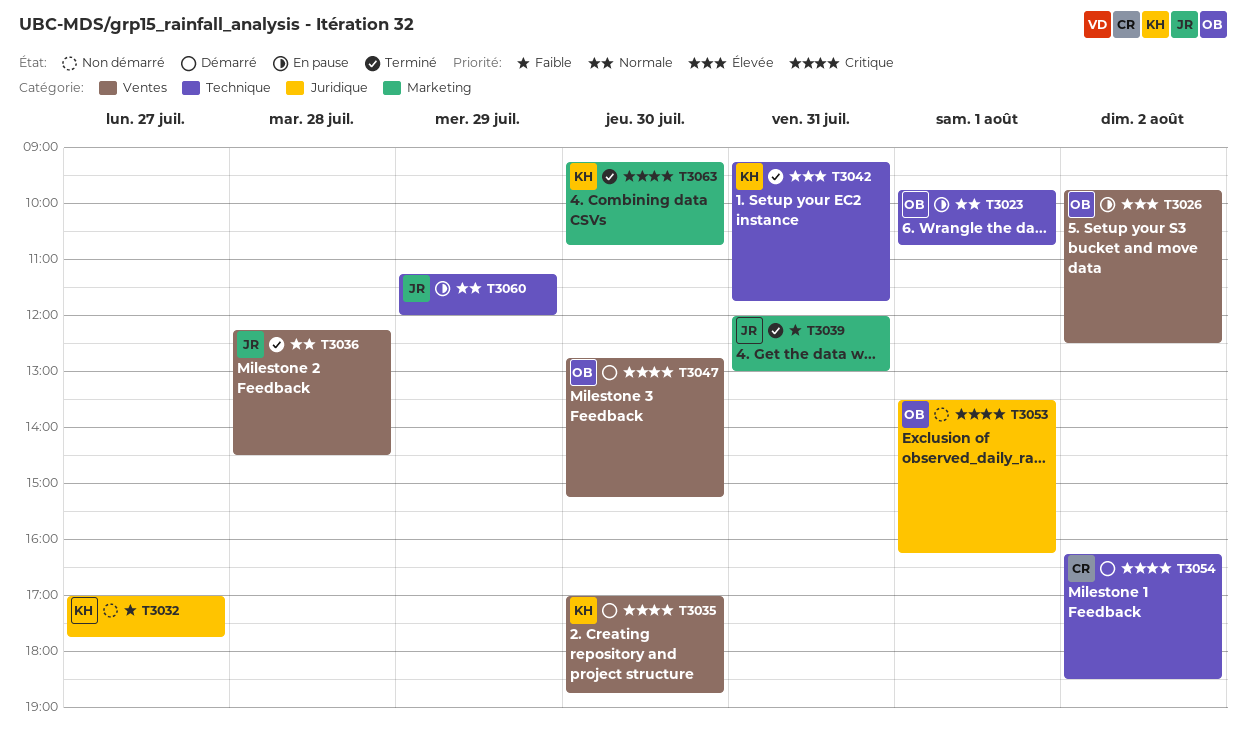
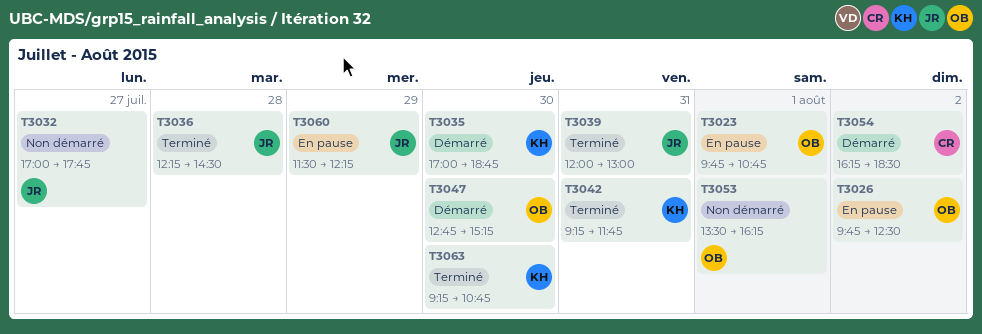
T3032, owner: KH -> JR
T3060, begins: 11:15 -> 11:30
T3060, ends: 12:00 -> 12:15

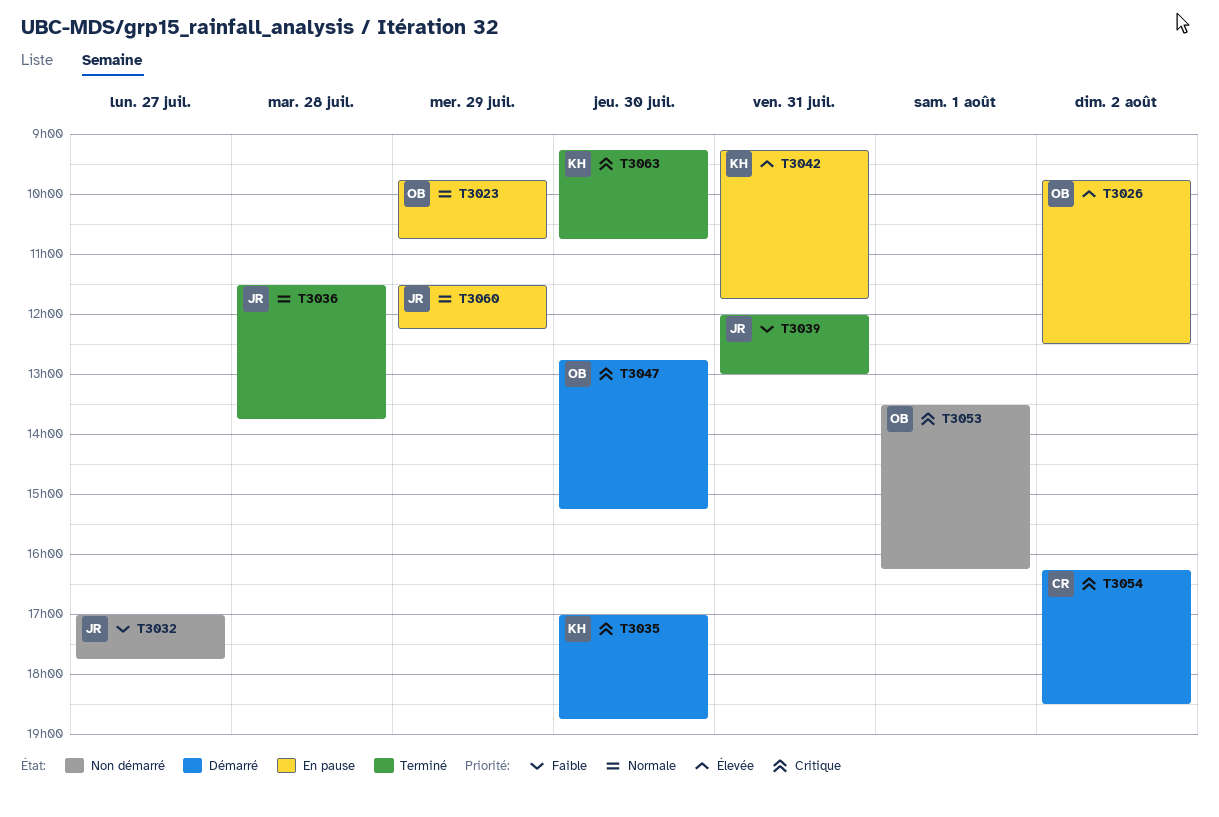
T3023, day: Aug 1 -> Jul 29
T3036, begins: 12:15 -> 11:30
T3036, ends: 14:30 -> 13:45
T3042, status: Terminé -> En pause

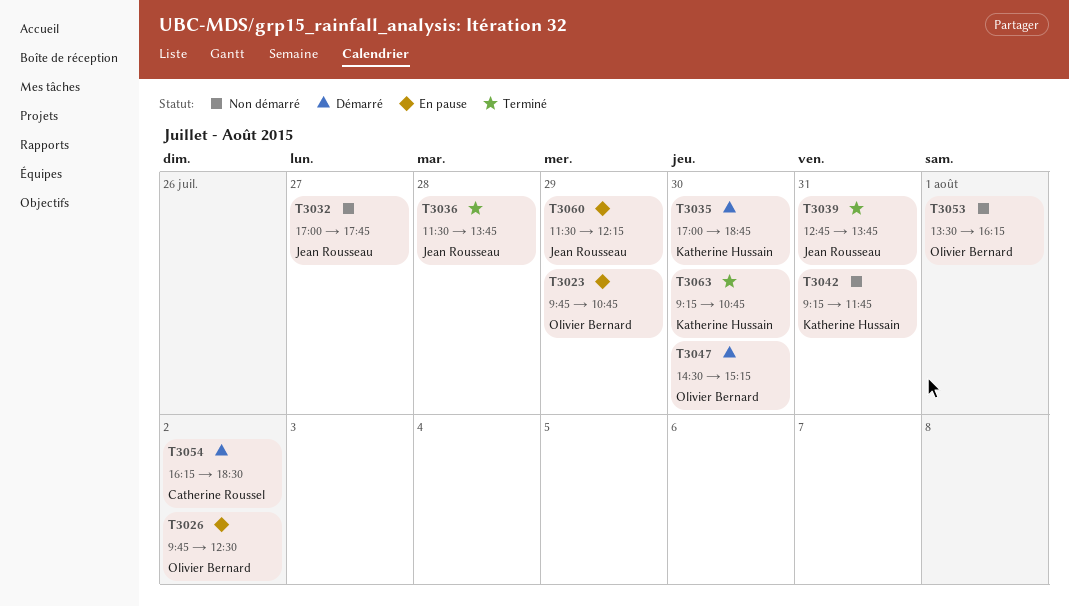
T3039, begins: 12:00 -> 12:45
T3039, ends: 13:00 -> 13:45
T3042, status: En pause -> Non démarré
T3047, begins: 12:45 -> 14:30

